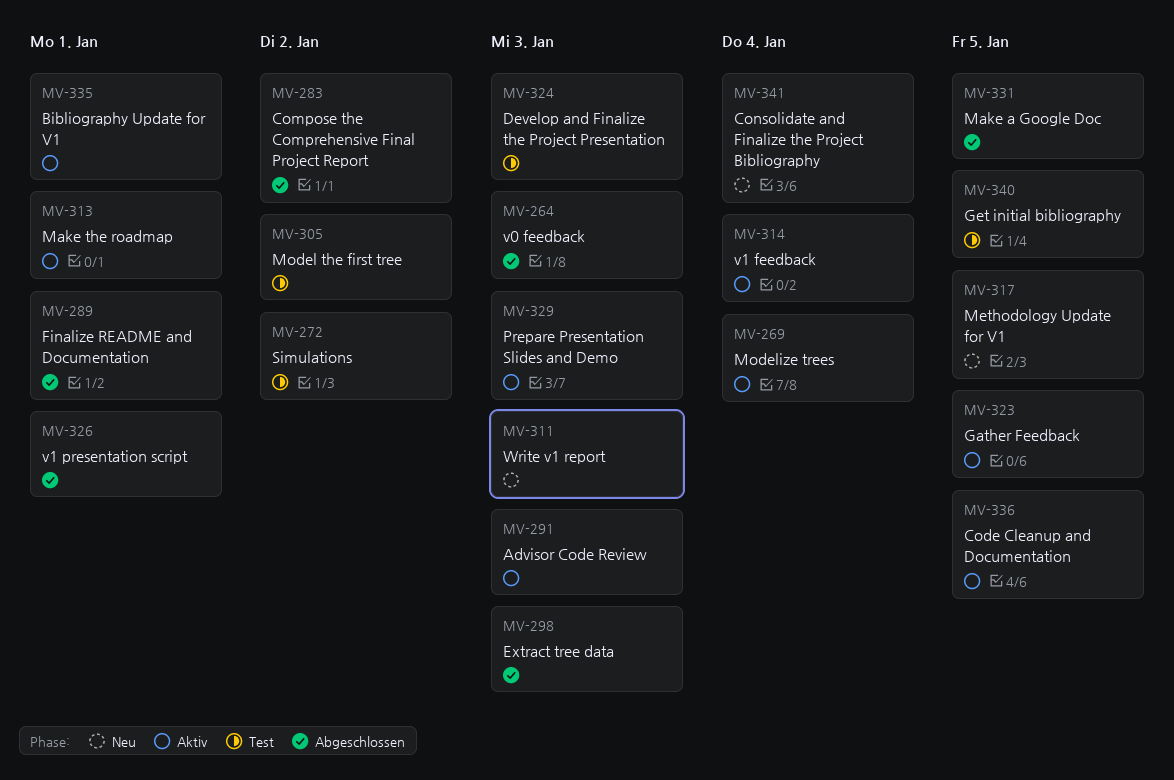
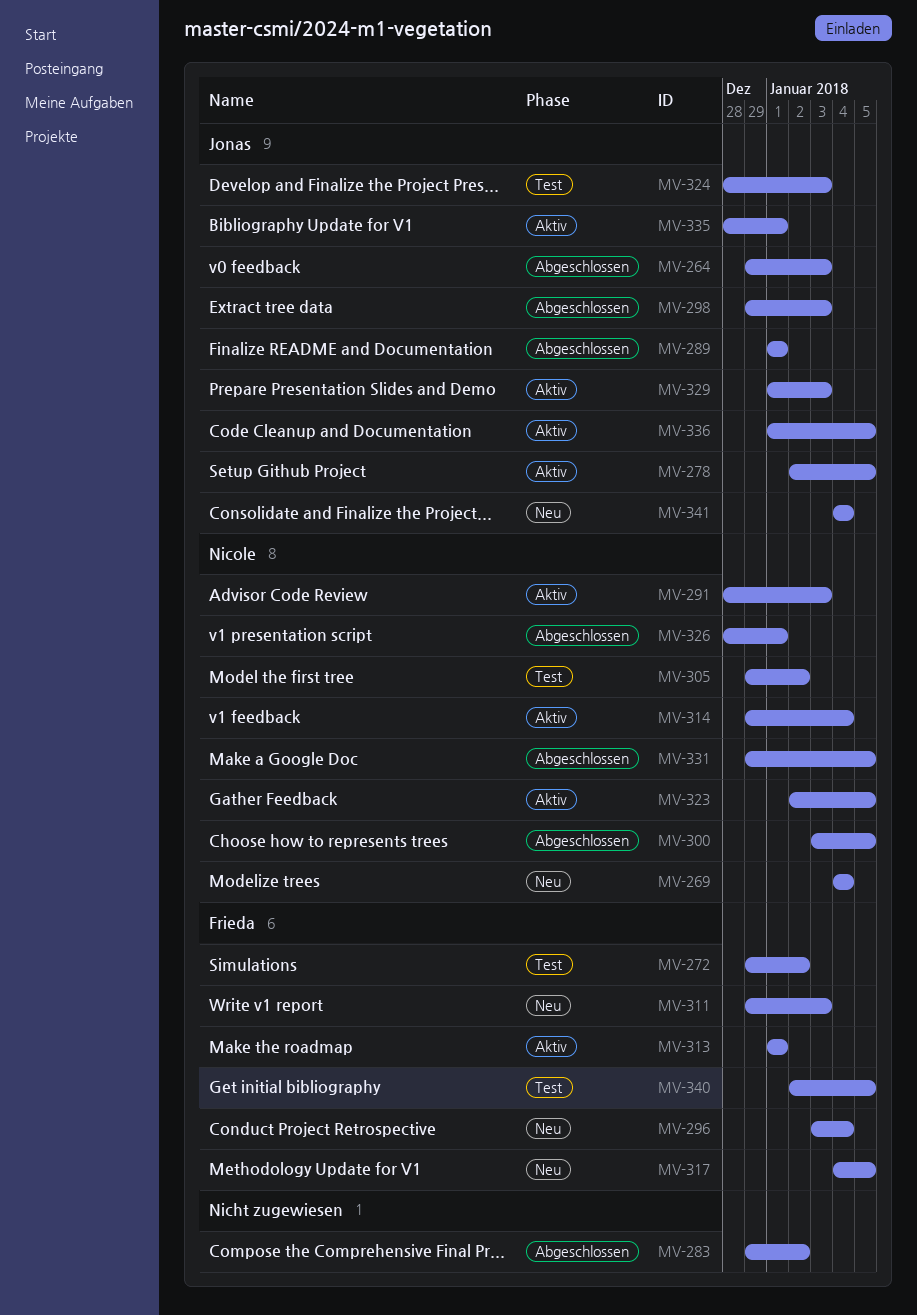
MV-269, status: Aktiv -> Neu
MV-278: none -> present
MV-296: none -> present
MV-300: none -> present

